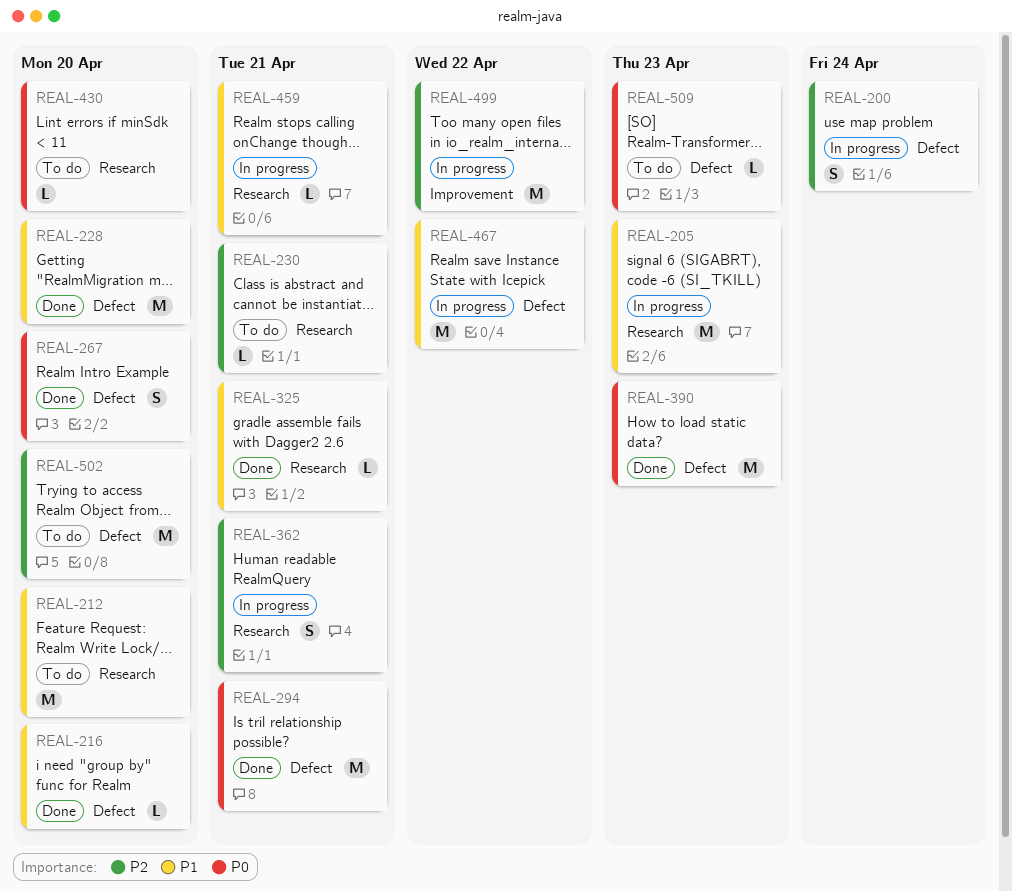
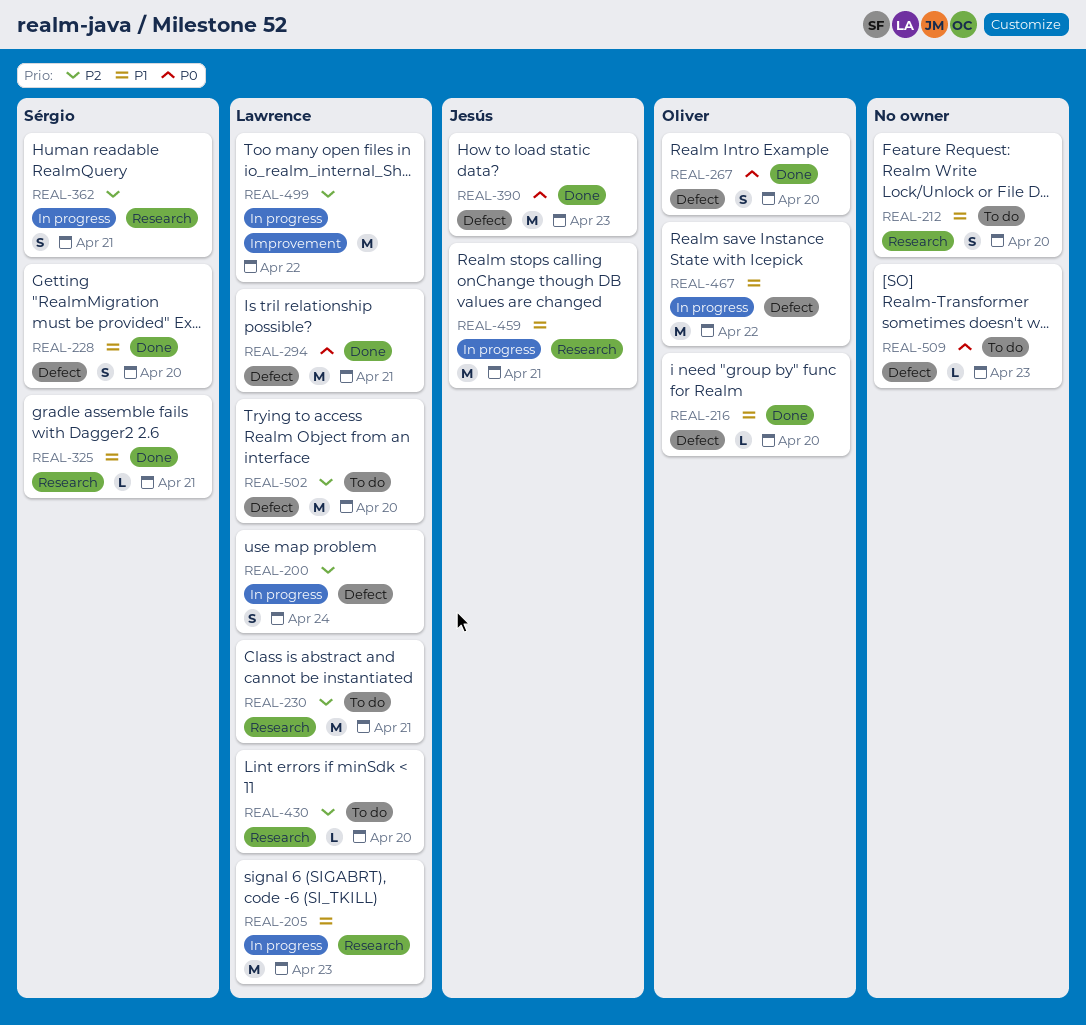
REAL-212, estimate: M -> S
REAL-228, estimate: M -> S
REAL-230, estimate: L -> M
REAL-430, priority: P0 -> P2
REAL-459, estimate: L -> M

